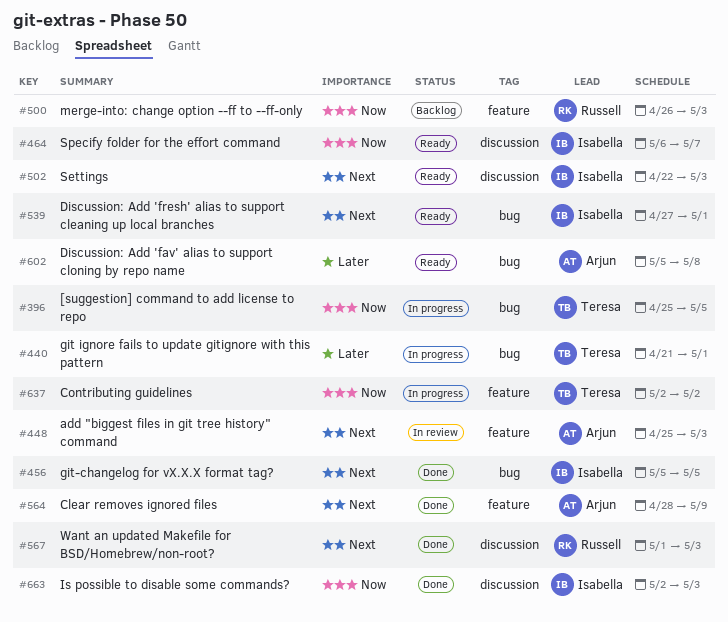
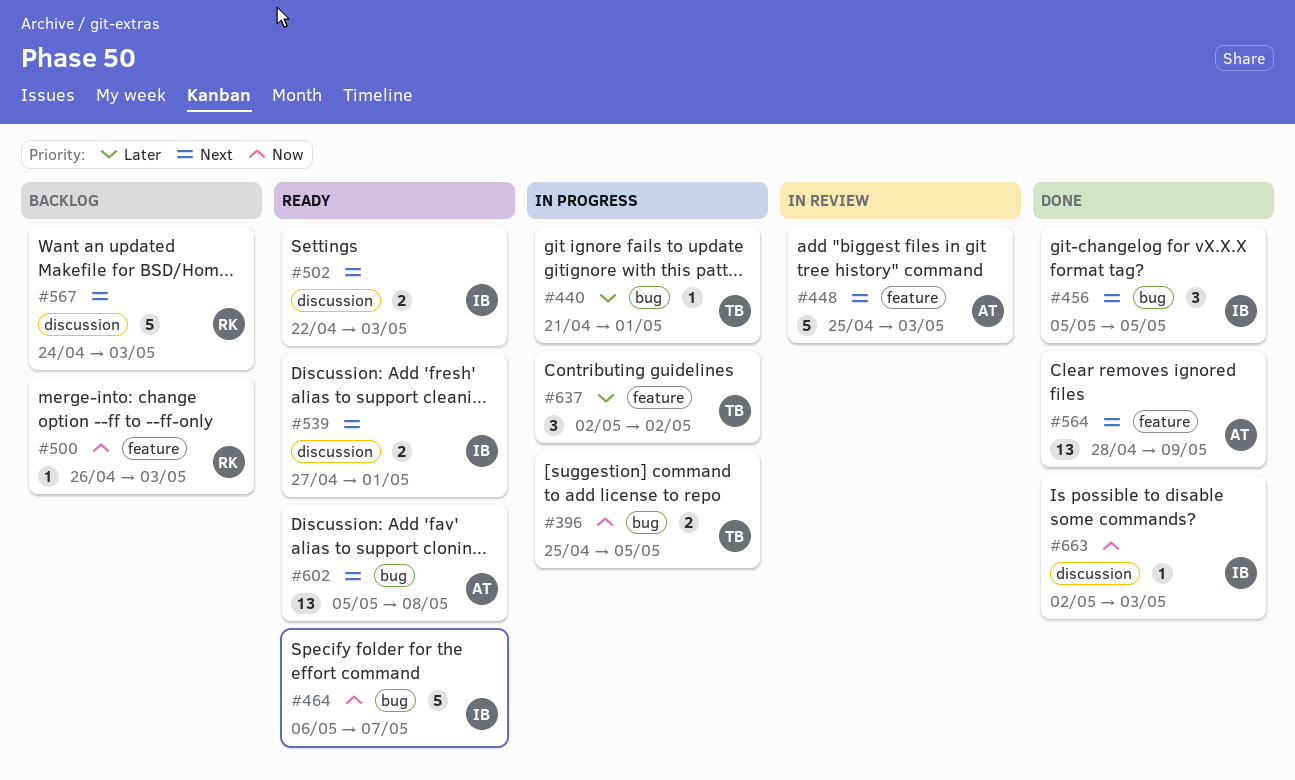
#464, label: discussion -> bug
#539, label: bug -> discussion
#567, status: Done -> Backlog
#567, start: May 1 -> Apr 24
#602, priority: Later -> Next
#637, priority: Now -> Later

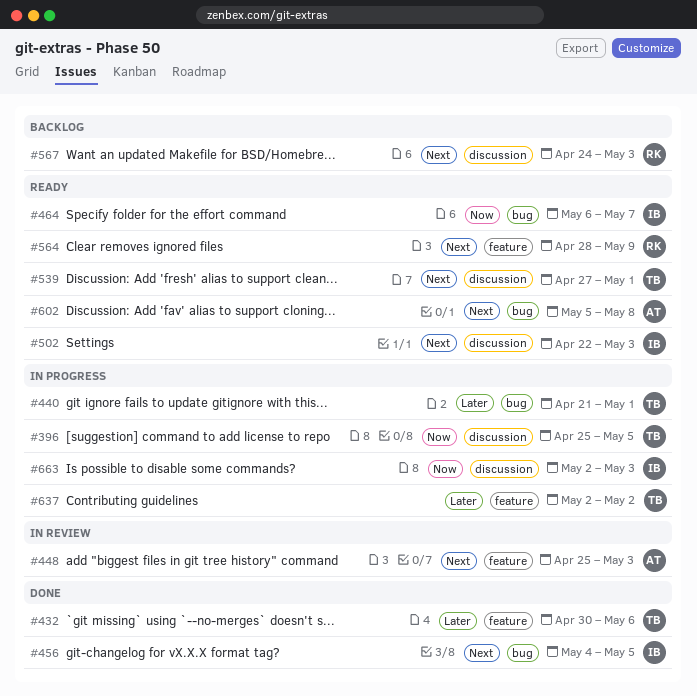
#396, label: bug -> discussion
#432: none -> present
#456, start: May 5 -> May 4
#500: present -> none
#539, owner: IB -> TB
#564, status: Done -> Ready
#564, owner: AT -> RK
#663, status: Done -> In progress

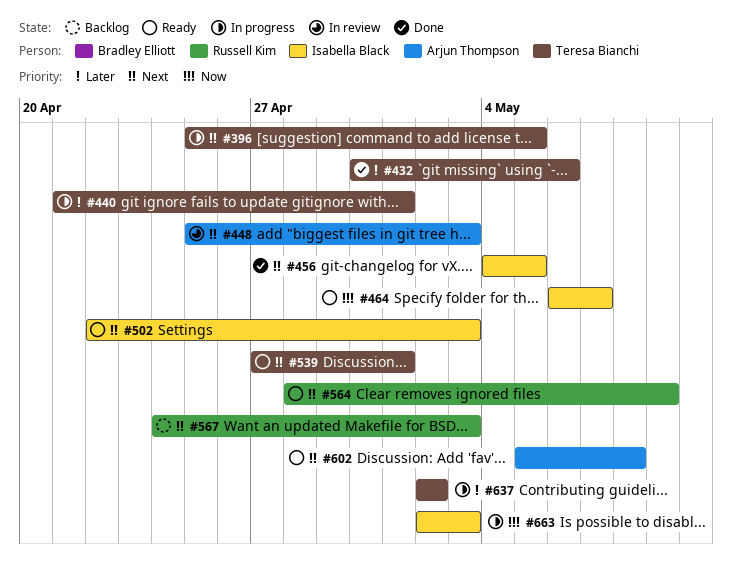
#396, priority: Now -> Next

